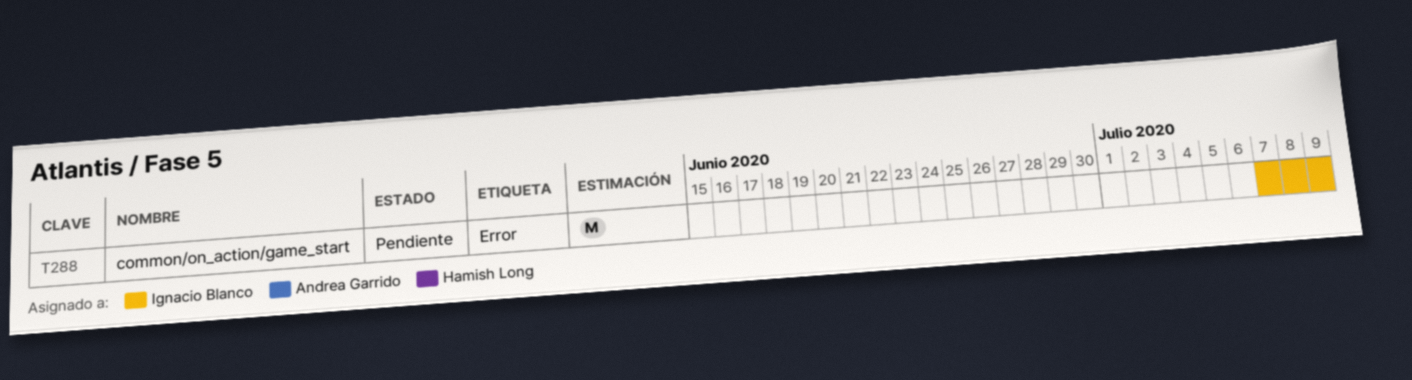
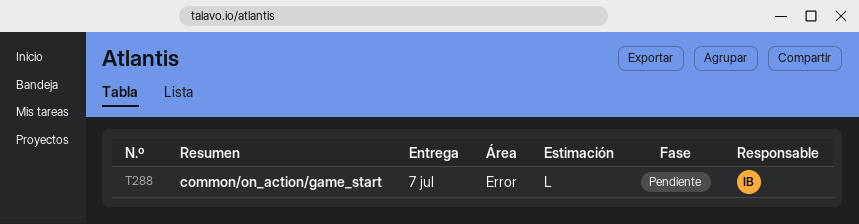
T288, estimate: M -> L
T288, due: Jul 9 -> Jul 7

